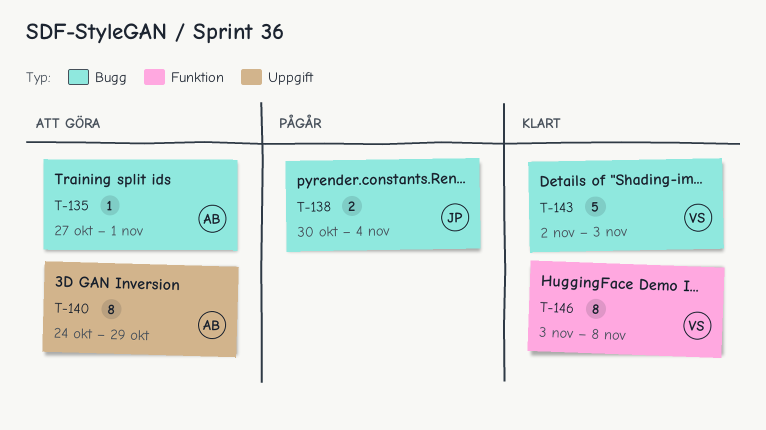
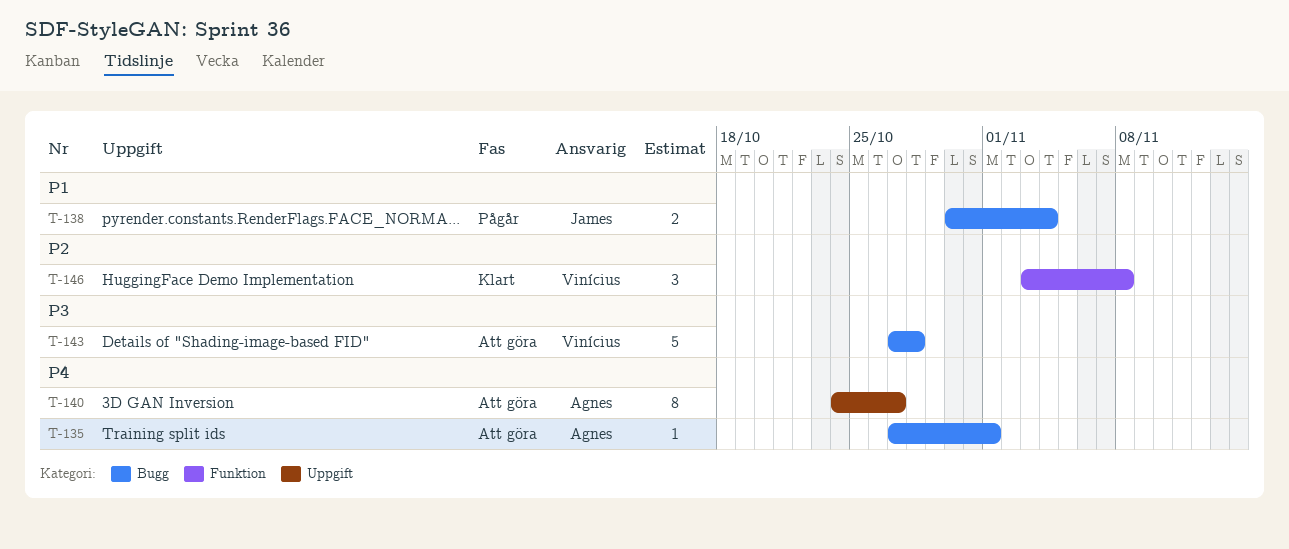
T-140, due: Oct 29 -> Oct 27
T-143, status: Klart -> Att göra
T-143, start: Nov 2 -> Oct 27
T-143, due: Nov 3 -> Oct 28
T-146, estimate: 8 -> 3

